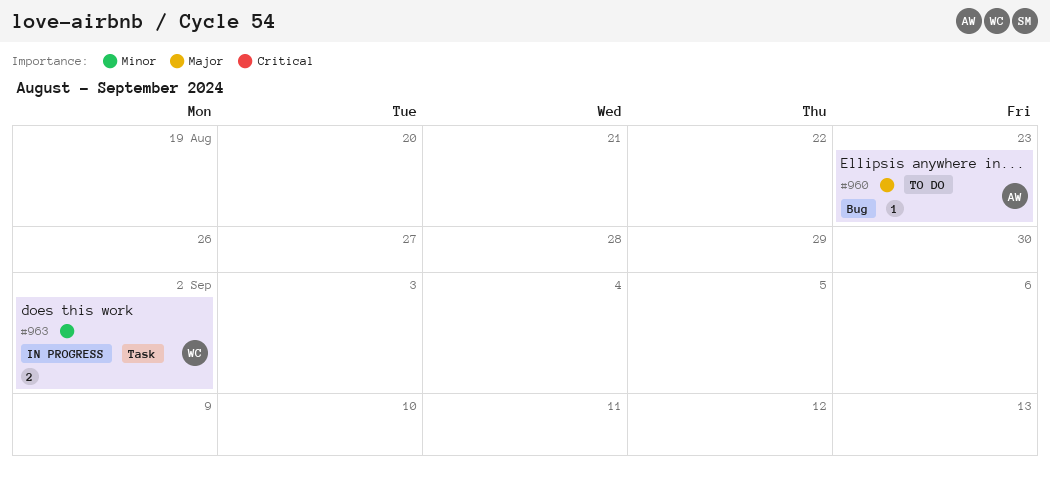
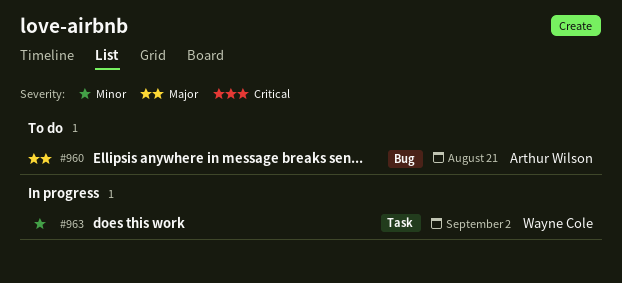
#960, due: Aug 23 -> Aug 21

